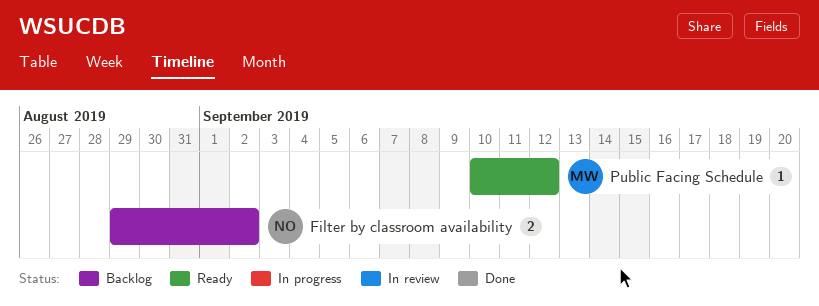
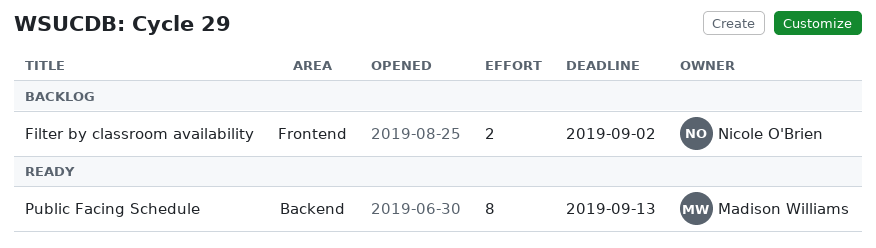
Public Facing Schedule, estimate: 1 -> 8
Public Facing Schedule, due: Sep 12 -> Sep 13

